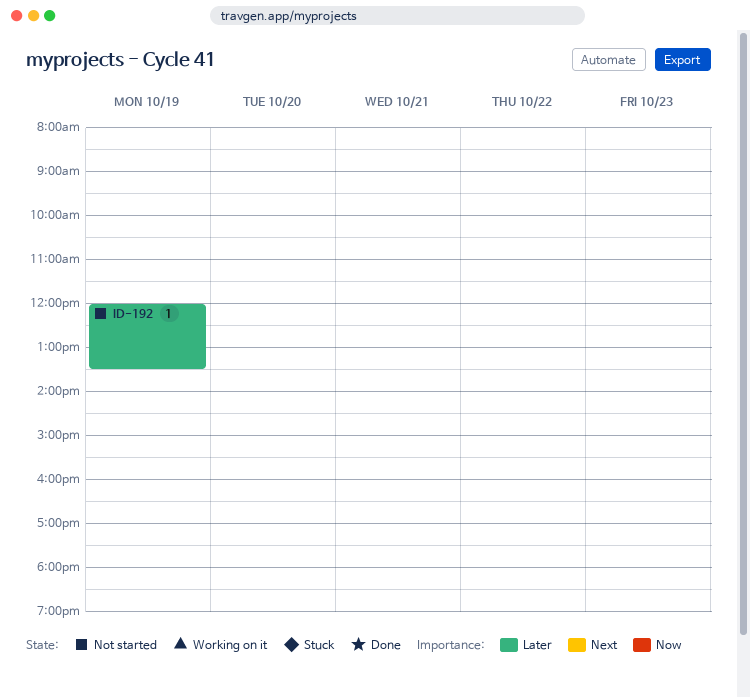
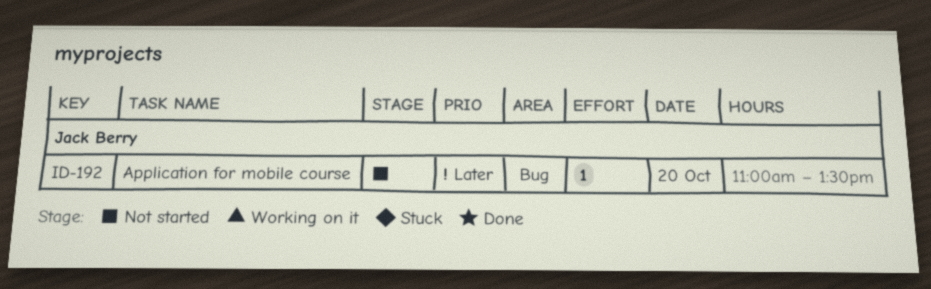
ID-192, day: Oct 19 -> Oct 20
ID-192, begins: 12:00 -> 11:00

